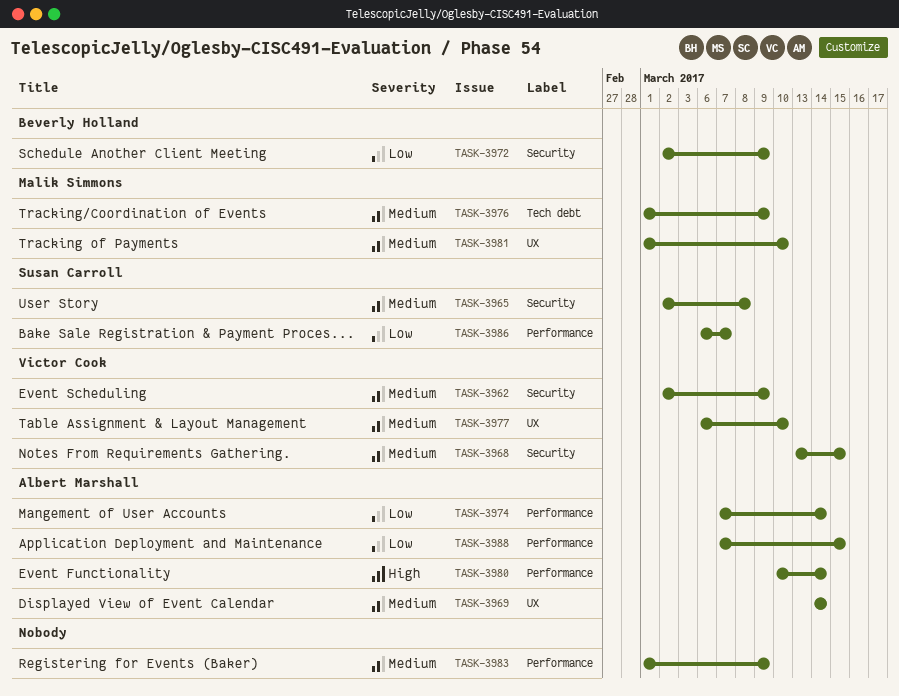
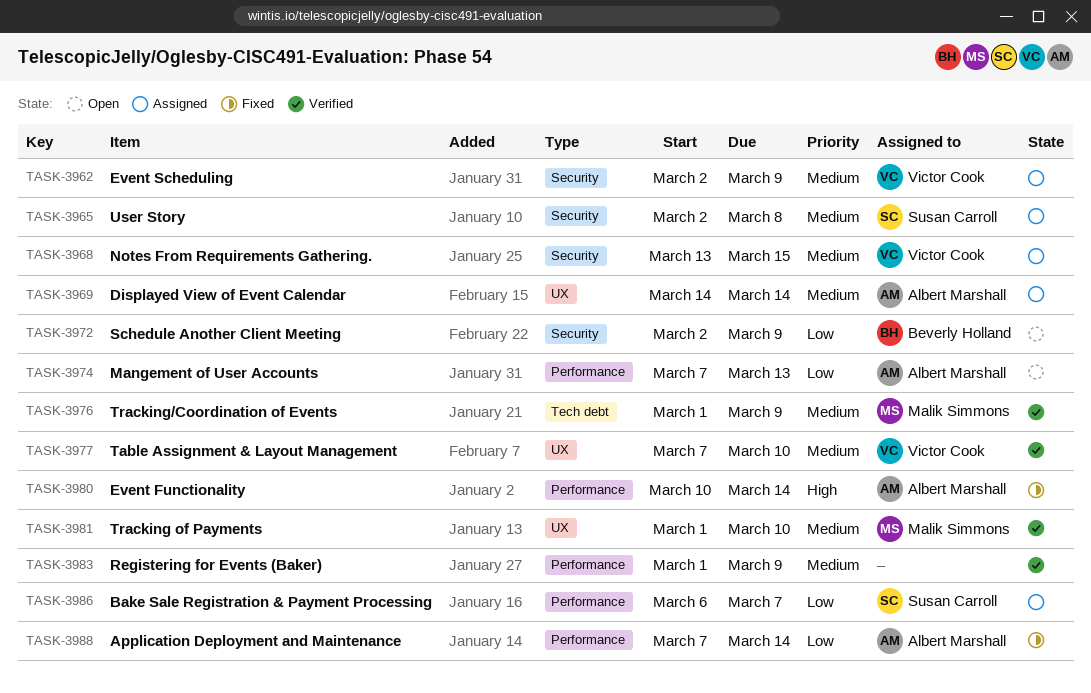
TASK-3974, due: Mar 14 -> Mar 13
TASK-3977, start: Mar 6 -> Mar 7
TASK-3988, due: Mar 15 -> Mar 14

